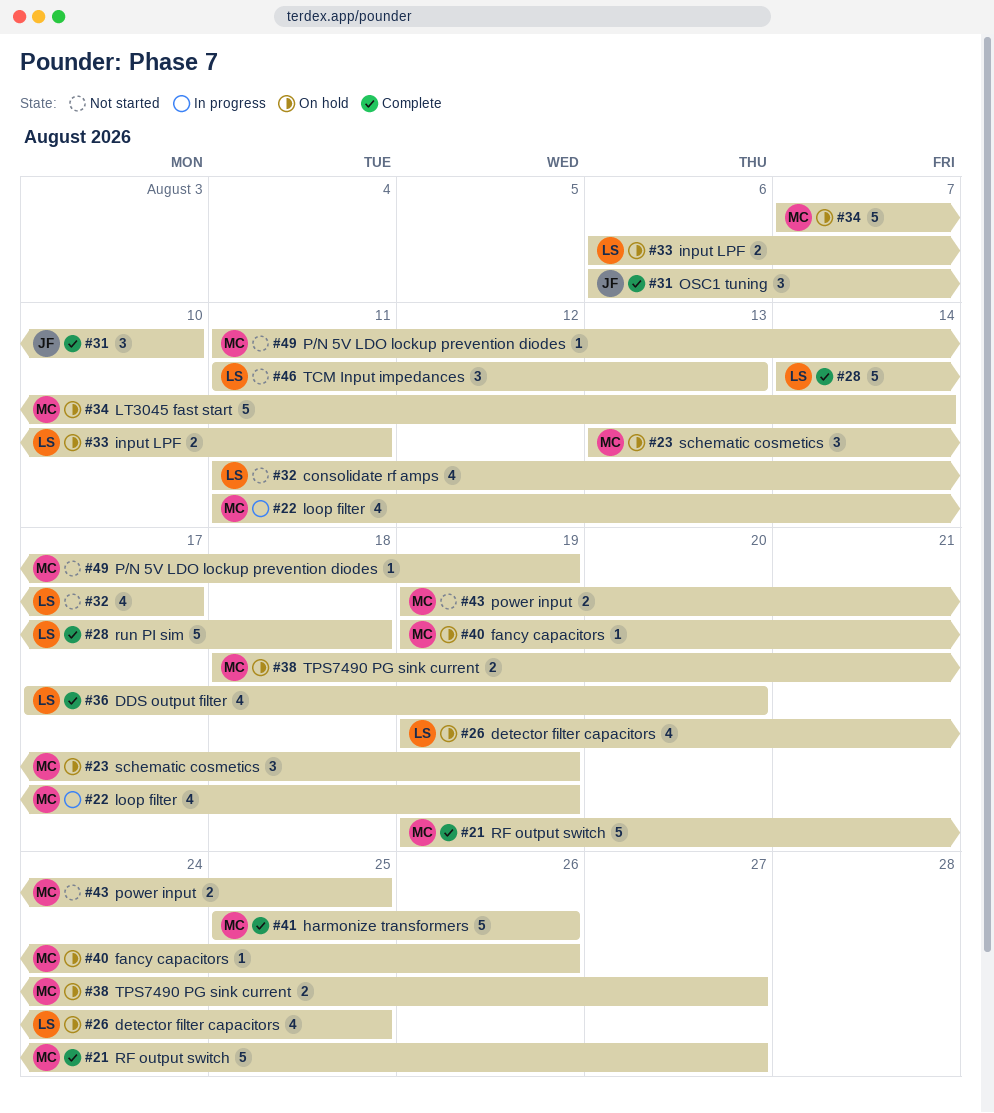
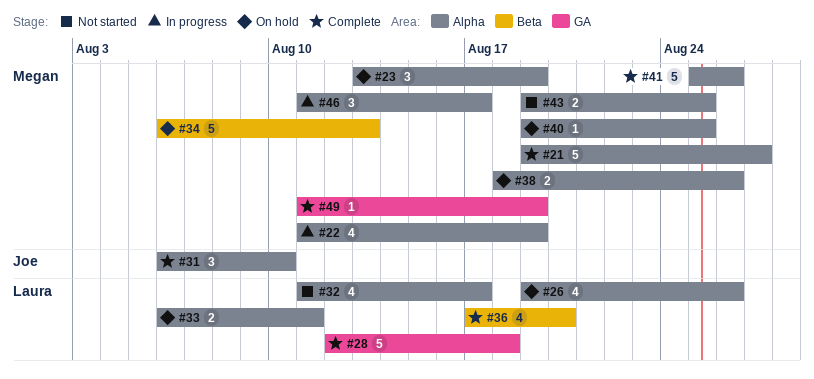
#26, due: Aug 25 -> Aug 26
#28, start: Aug 14 -> Aug 12
#34, start: Aug 7 -> Aug 6
#34, due: Aug 14 -> Aug 13
#38, due: Aug 27 -> Aug 26
#40, due: Aug 26 -> Aug 25
#46, status: Not started -> In progress
#46, owner: Laura -> Megan
#46, due: Aug 13 -> Aug 17
#49, status: Not started -> Complete

